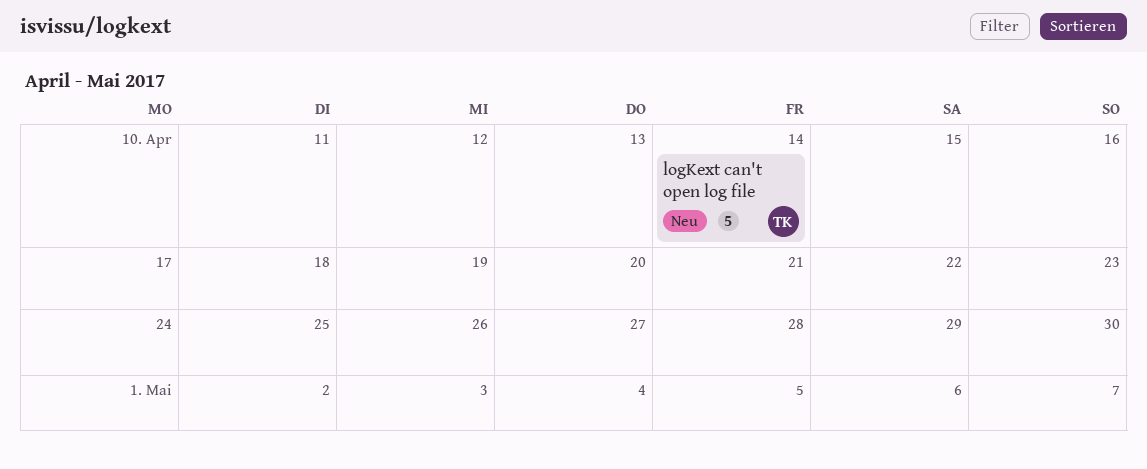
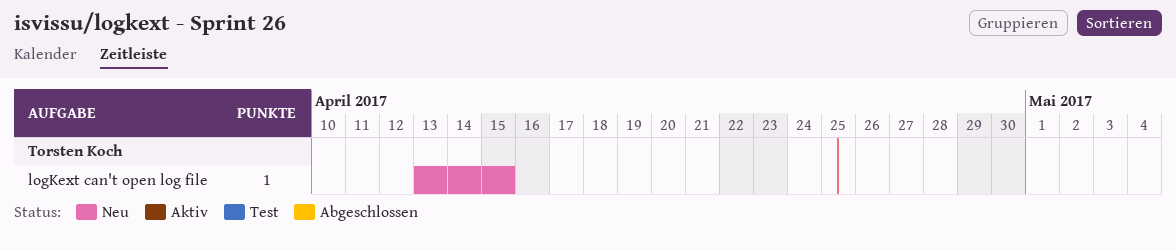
logKext can't open log file, estimate: 5 -> 1
logKext can't open log file, due: Apr 14 -> Apr 15

